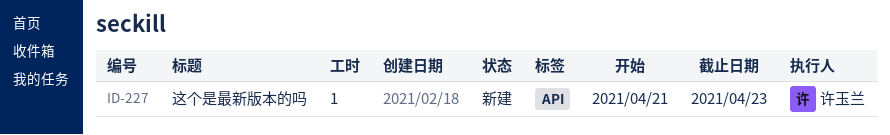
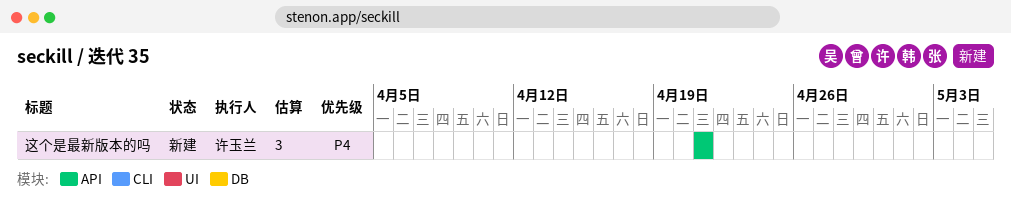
这个是最新版本的吗, estimate: 1 -> 3
这个是最新版本的吗, due: Apr 23 -> Apr 21

